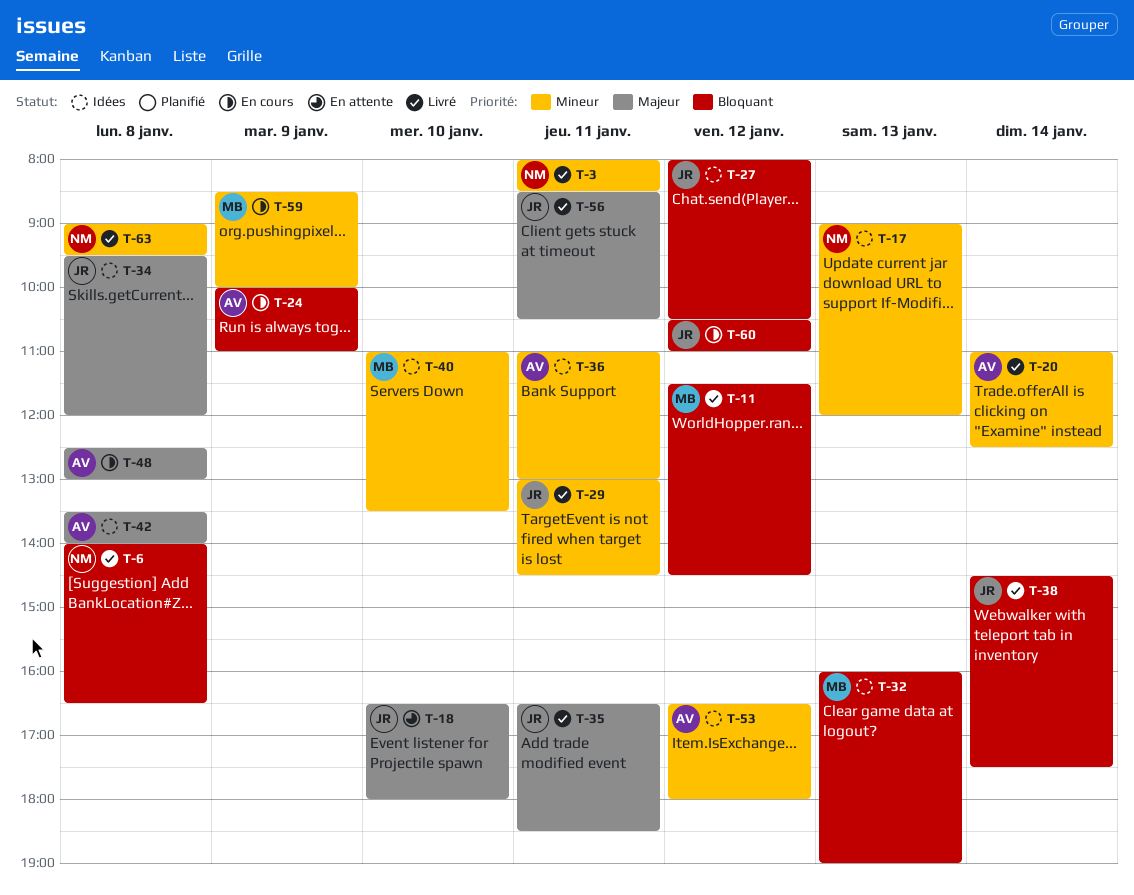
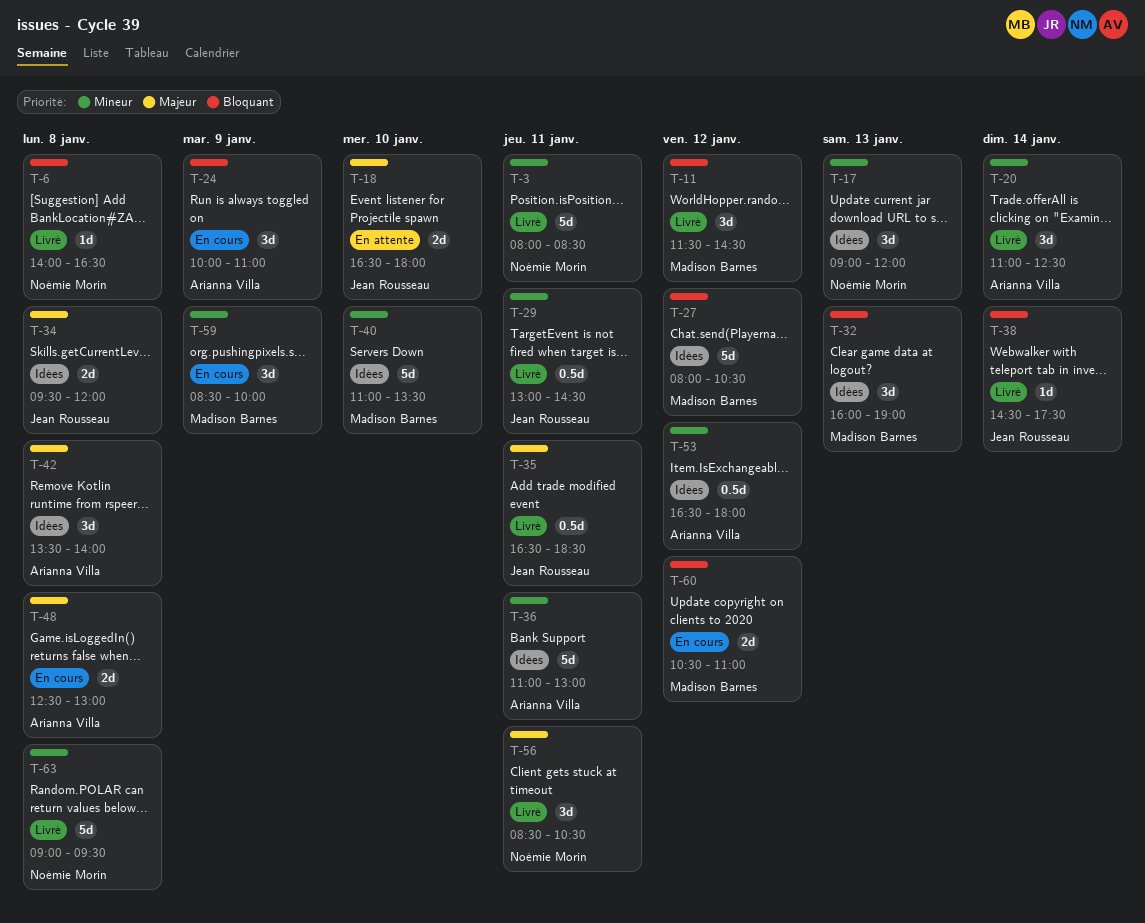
T-27, owner: Jean Rousseau -> Madison Barnes
T-56, owner: Jean Rousseau -> Noémie Morin
T-60, owner: Jean Rousseau -> Madison Barnes

